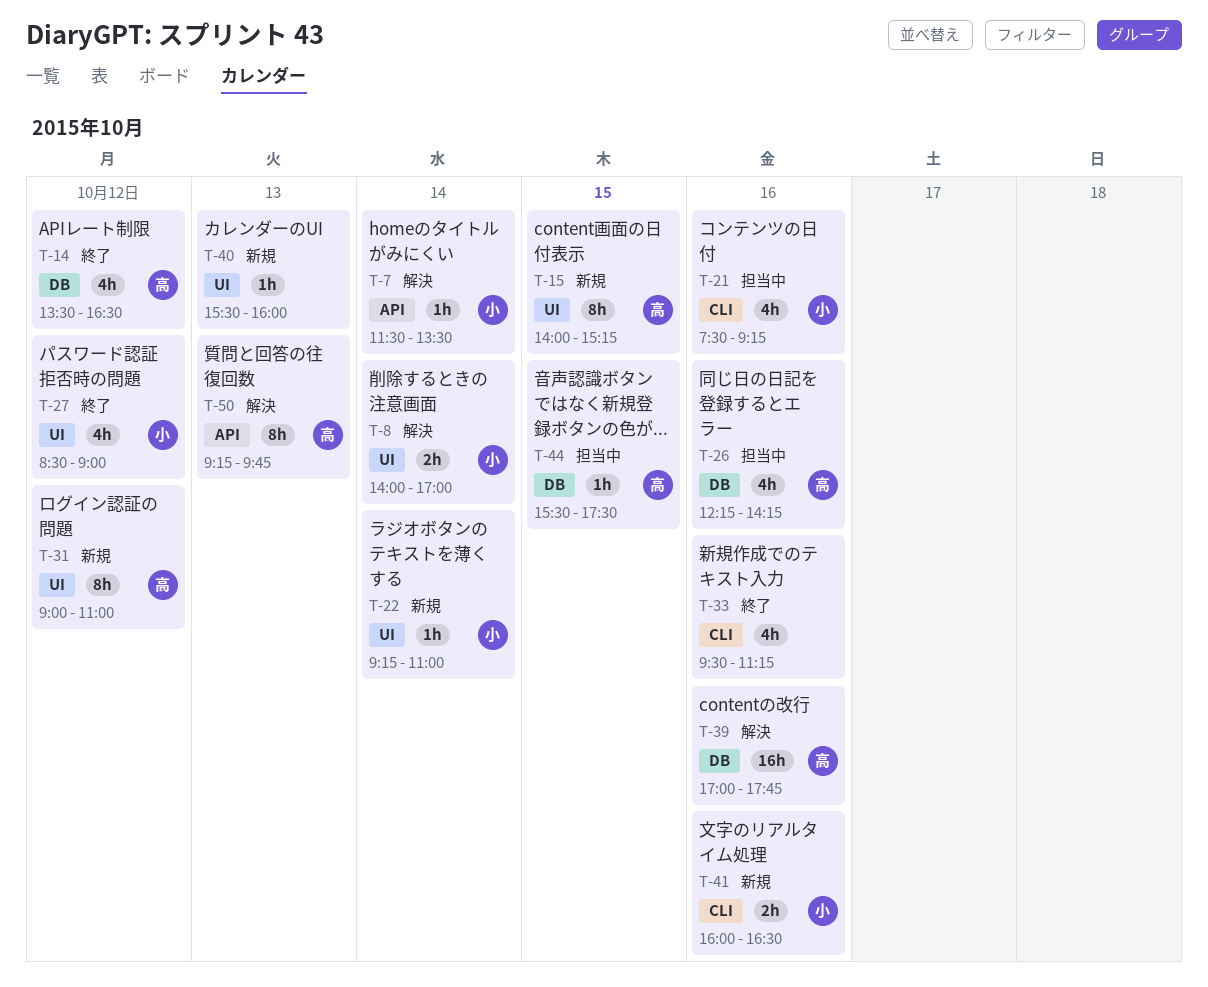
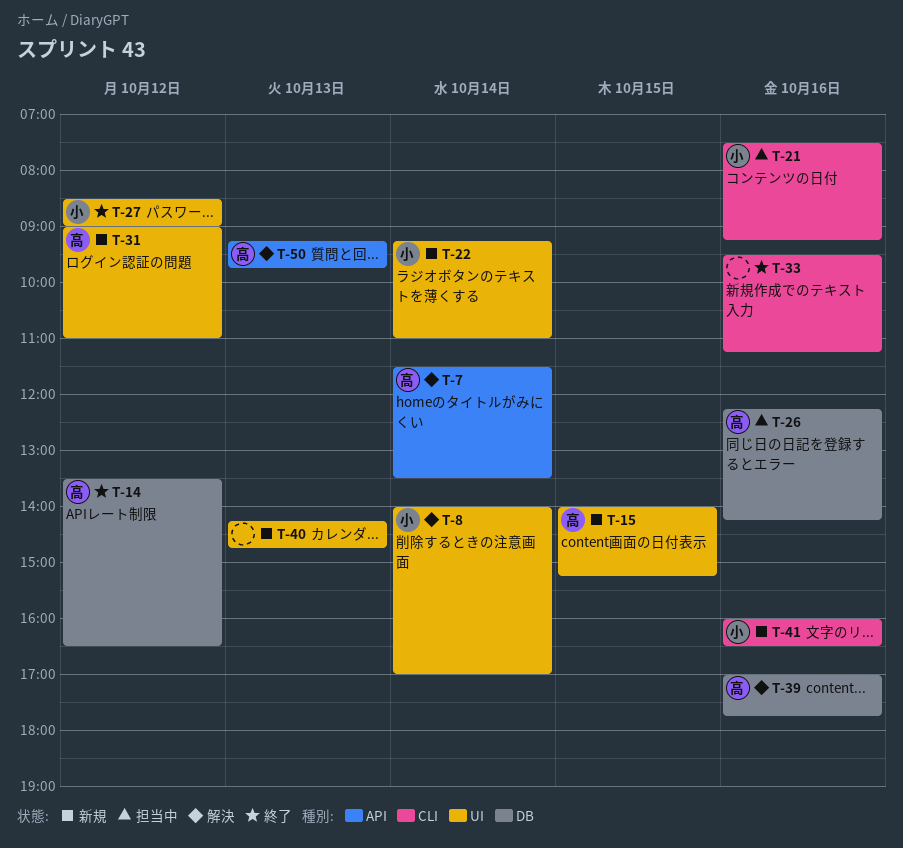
T-7, owner: 小 -> 高
T-40, begins: 15:30 -> 14:15
T-40, ends: 16:00 -> 14:45
T-44: present -> none

